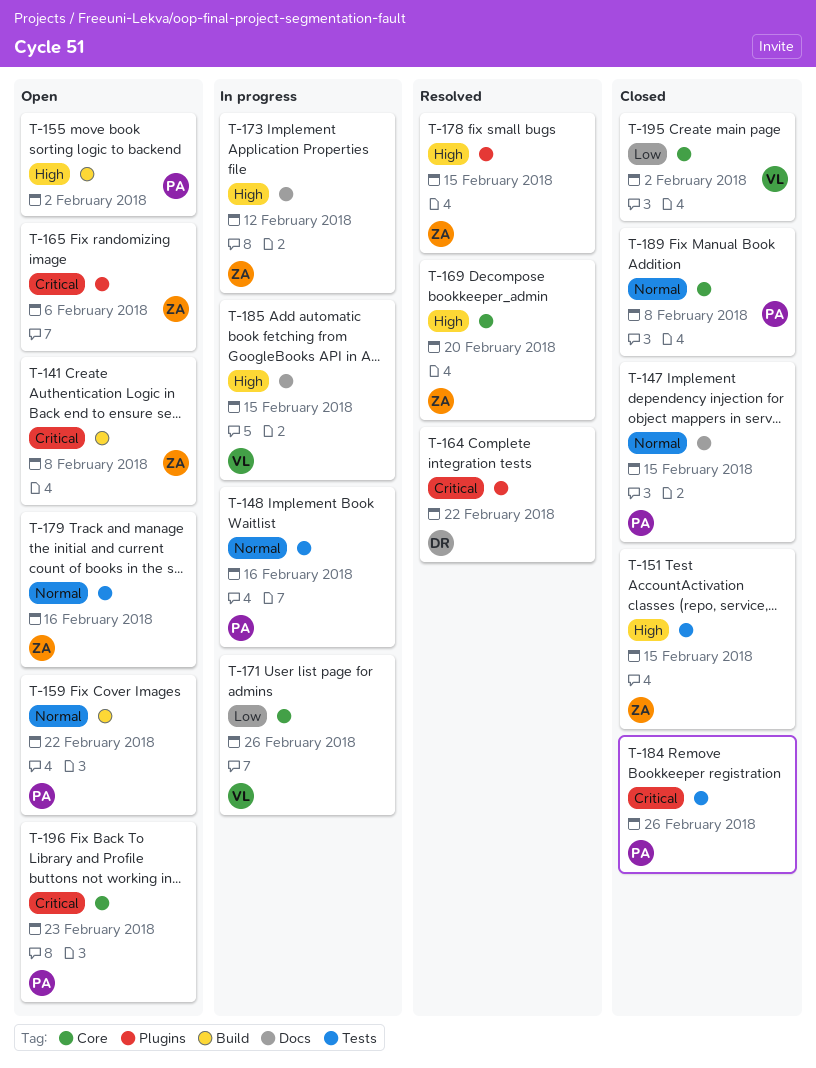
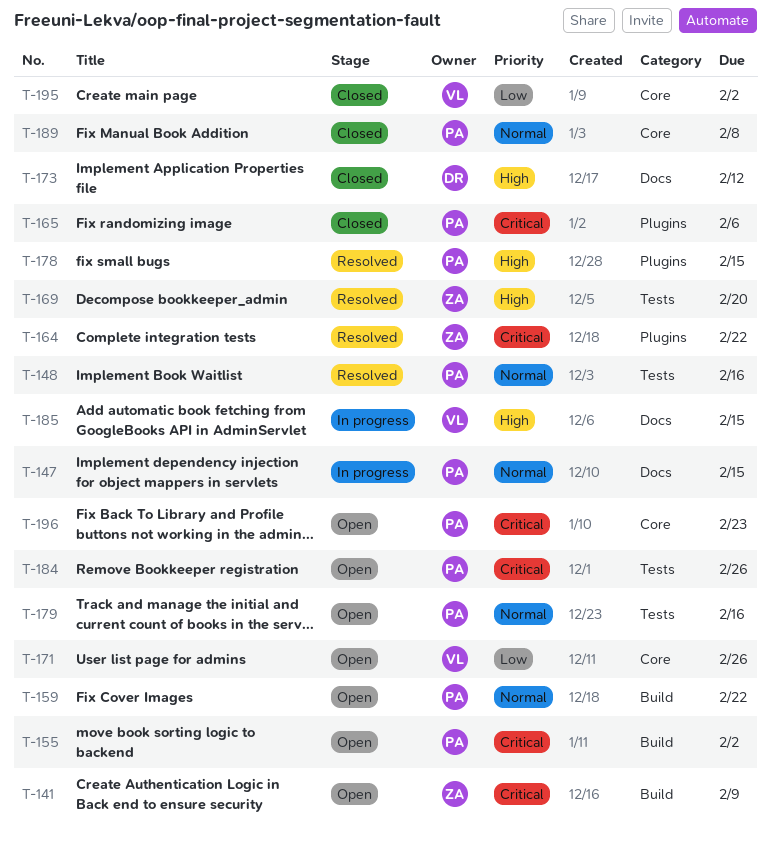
T-141, due: Feb 8 -> Feb 9
T-147, status: Closed -> In progress
T-148, status: In progress -> Resolved
T-151: present -> none
T-155, priority: High -> Critical
T-164, owner: DR -> ZA
T-165, status: Open -> Closed
T-165, owner: ZA -> PA
T-169, label: Core -> Tests
T-171, status: In progress -> Open
T-173, status: In progress -> Closed
T-173, owner: ZA -> DR
T-178, owner: ZA -> PA
T-179, owner: ZA -> PA
T-184, status: Closed -> Open

